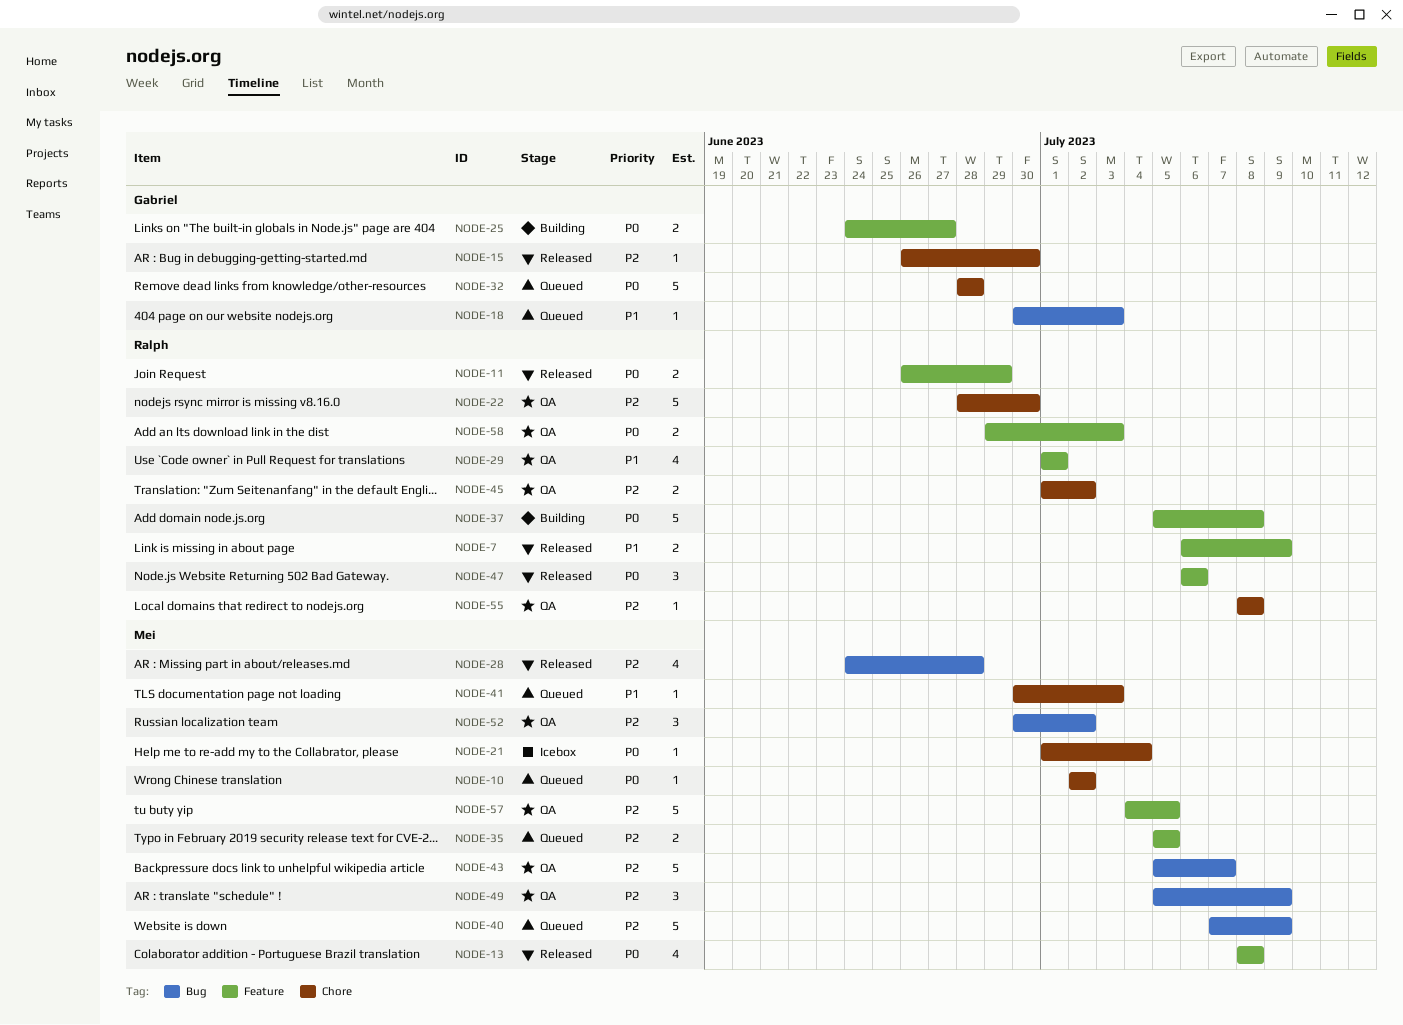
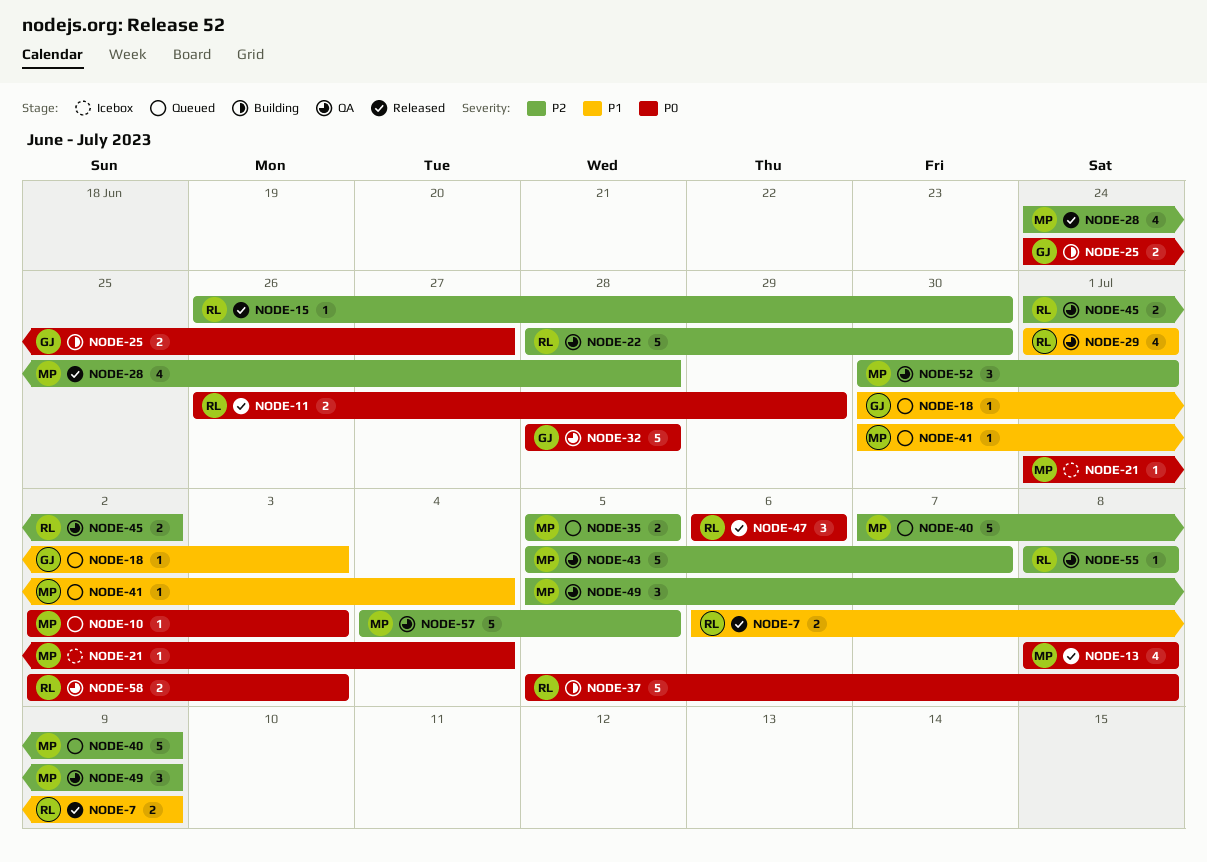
NODE-10, due: Jul 2 -> Jul 3
NODE-15, owner: Gabriel -> Ralph
NODE-32, status: Queued -> QA
NODE-41, due: Jul 3 -> Jul 4
NODE-52, due: Jul 2 -> Jul 1
NODE-58, start: Jun 29 -> Jul 2

